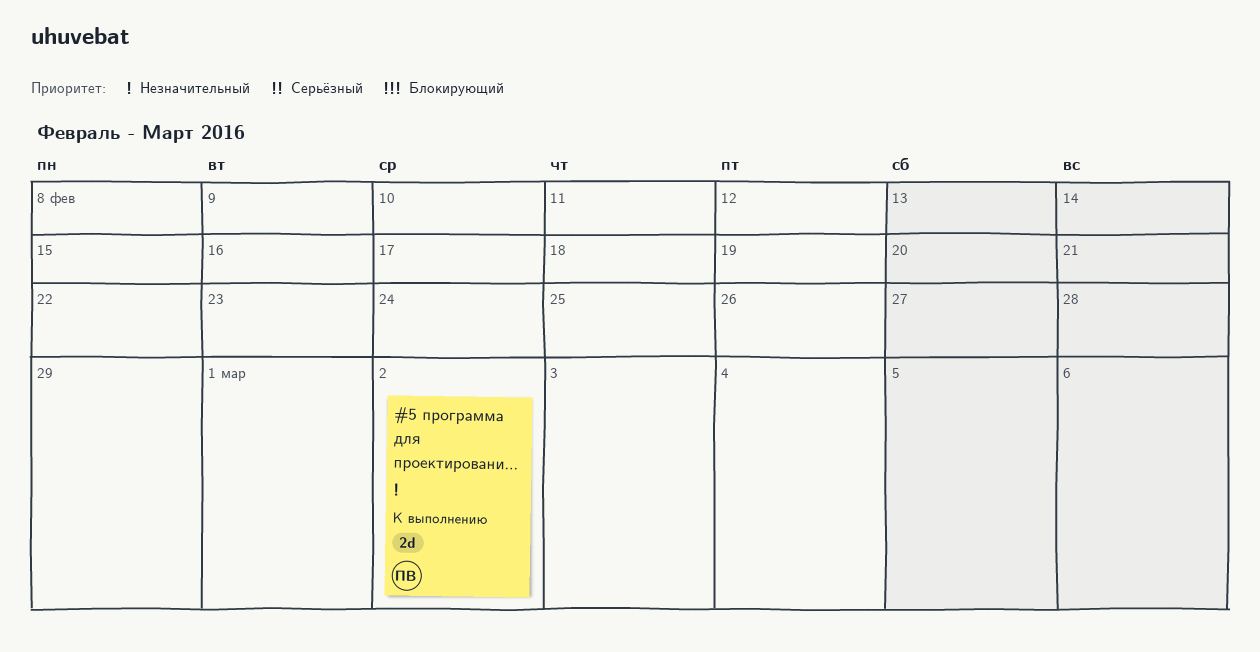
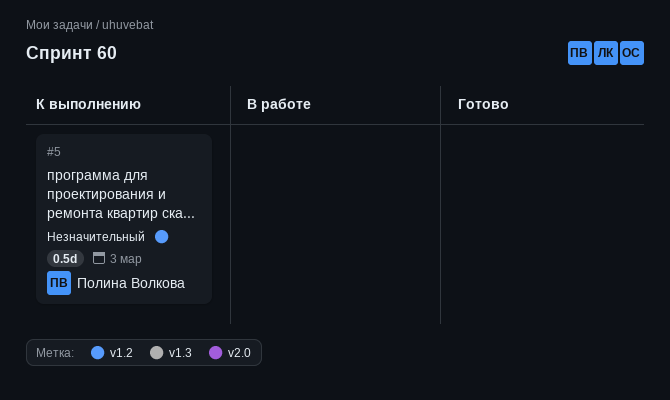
#5, estimate: 2d -> 0.5d
#5, due: Mar 2 -> Mar 3

